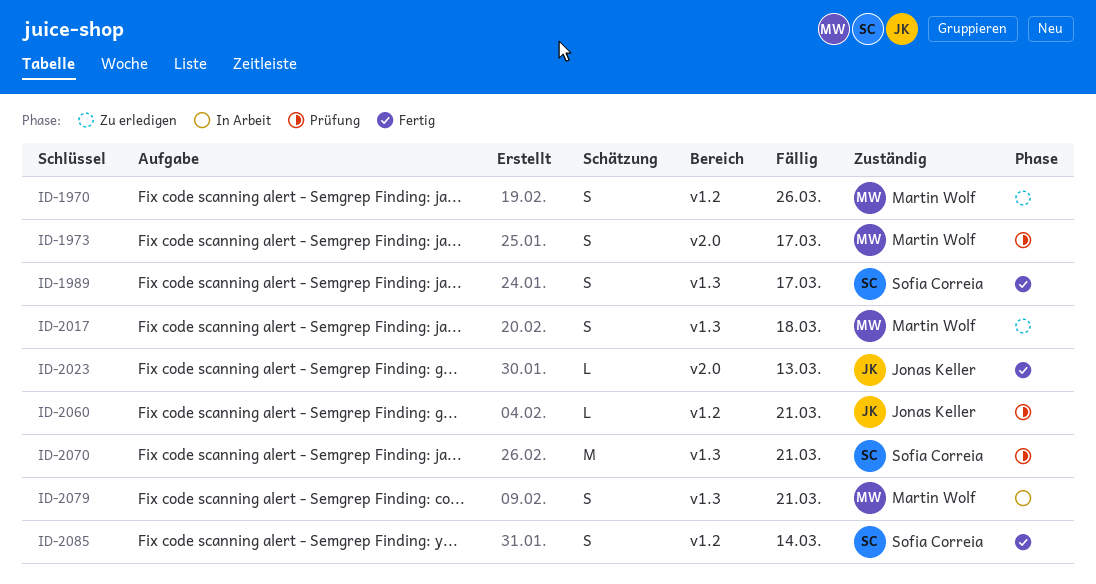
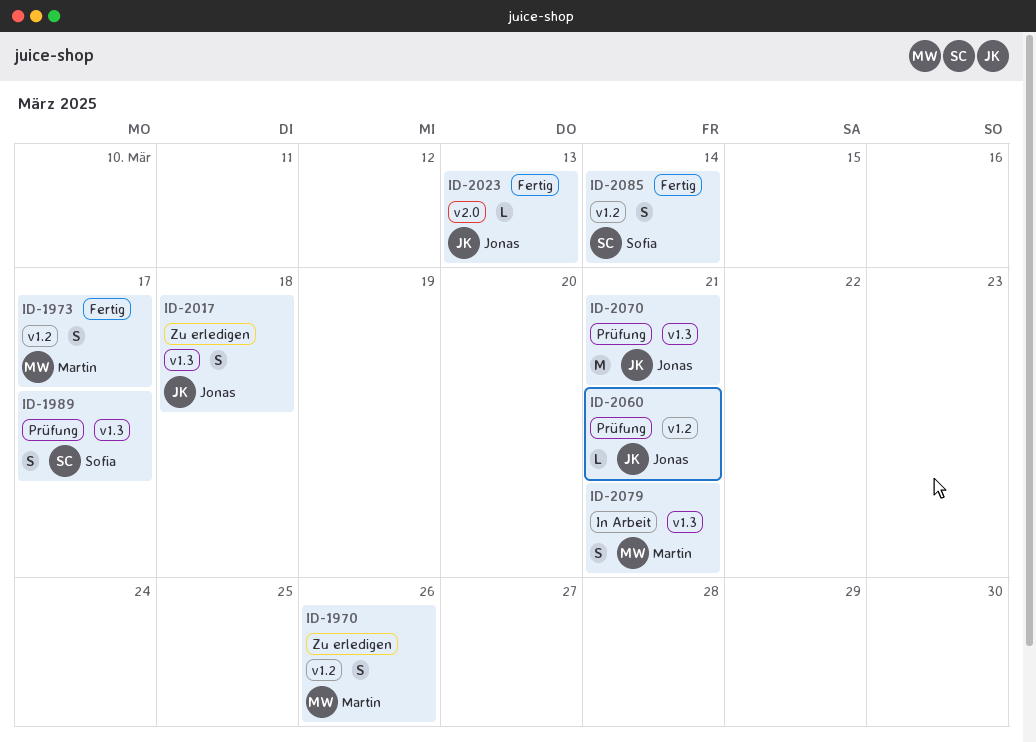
ID-1973, status: Prüfung -> Fertig
ID-1973, label: v2.0 -> v1.2
ID-1989, status: Fertig -> Prüfung
ID-2017, owner: Martin Wolf -> Jonas Keller
ID-2070, owner: Sofia Correia -> Jonas Keller

